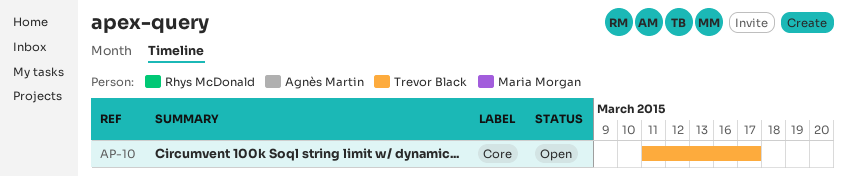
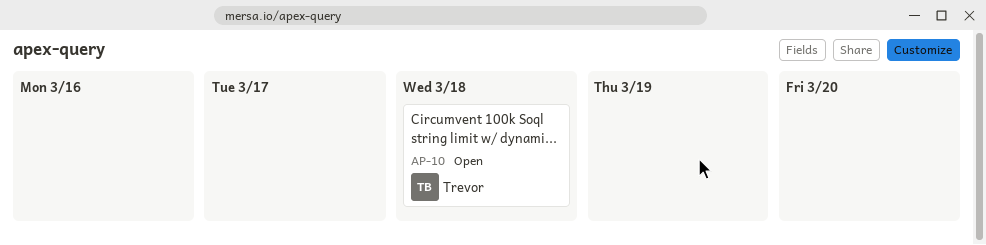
AP-10, due: Mar 17 -> Mar 18

